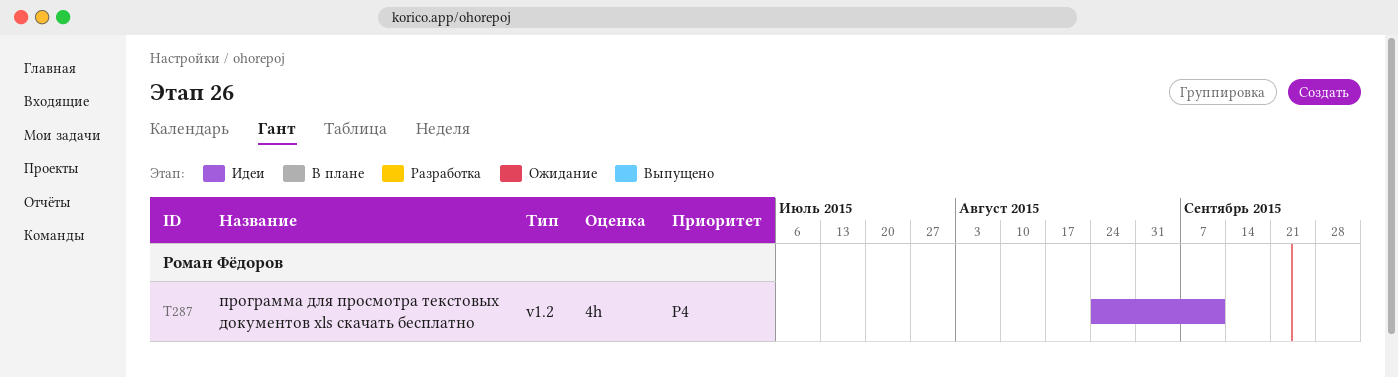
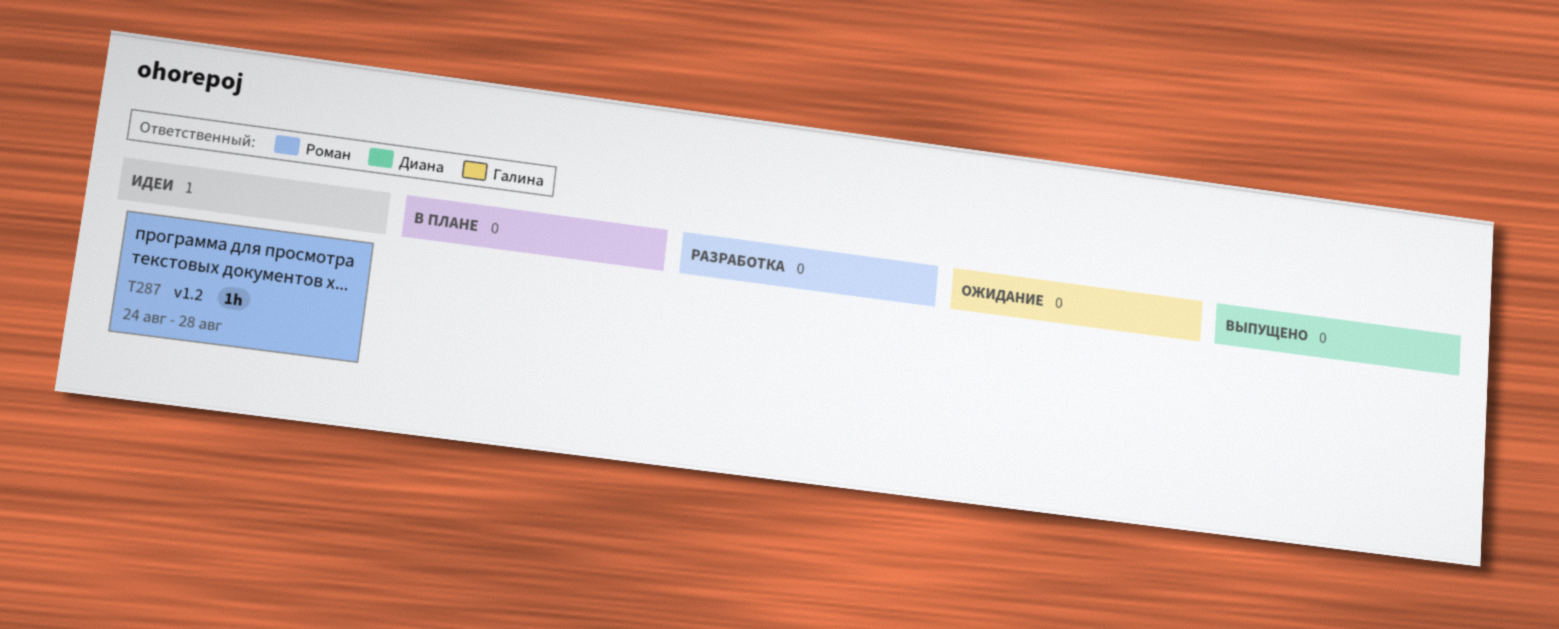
T287, estimate: 4h -> 1h
T287, due: Sep 11 -> Aug 28

